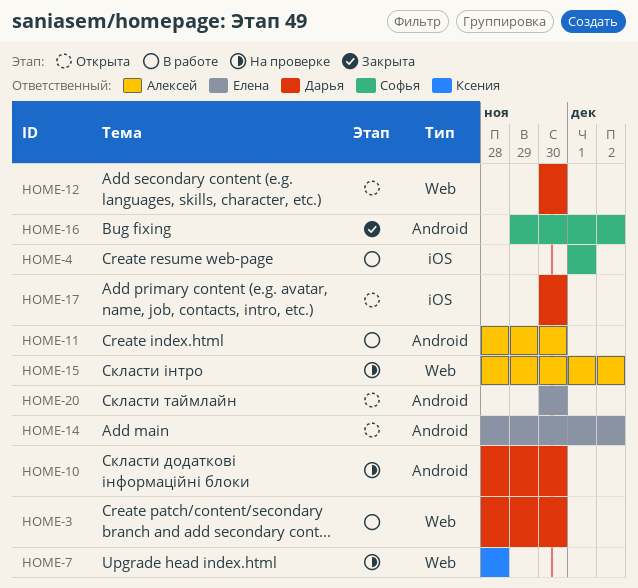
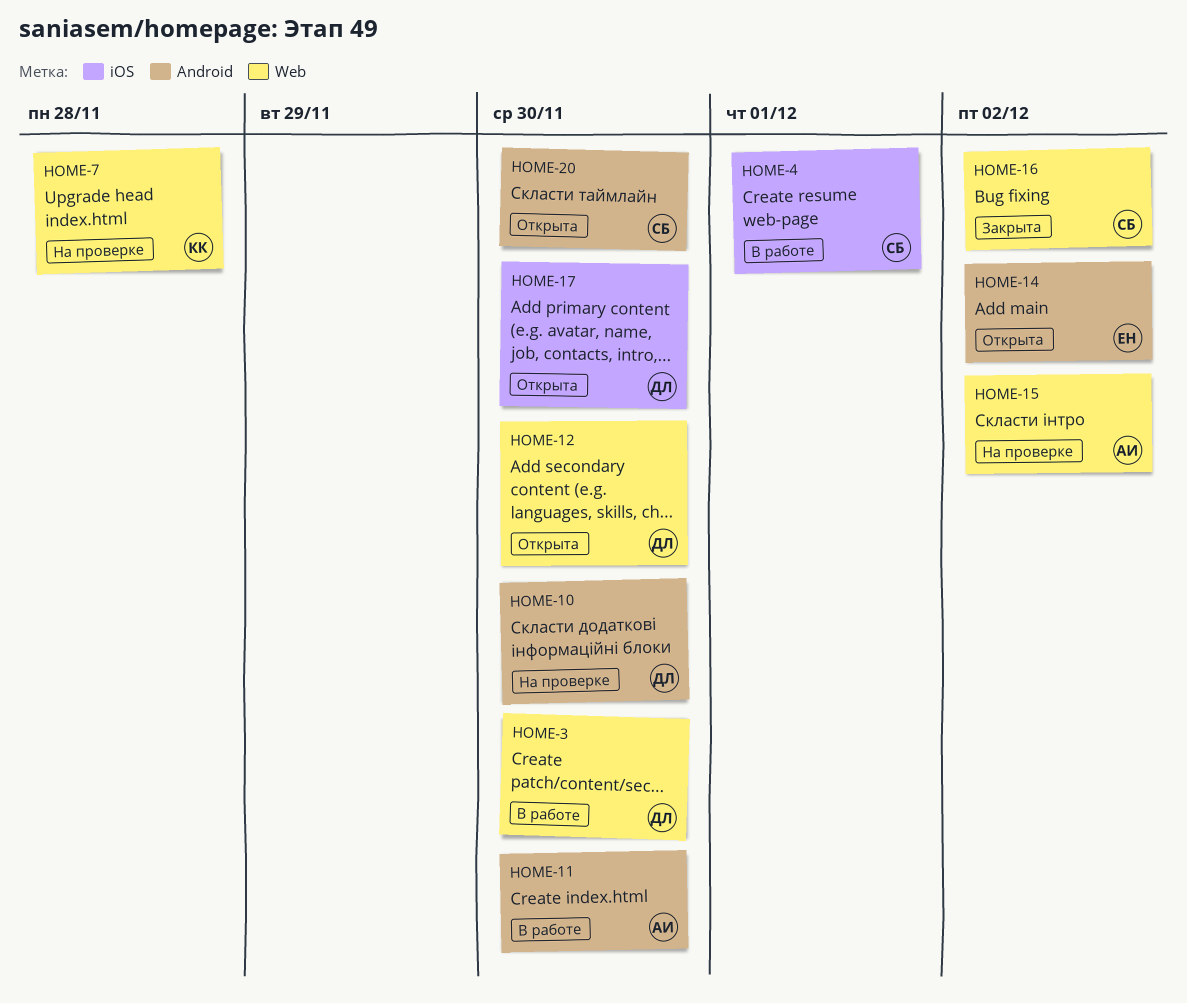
HOME-16, label: Android -> Web
HOME-20, owner: Елена -> Софья

